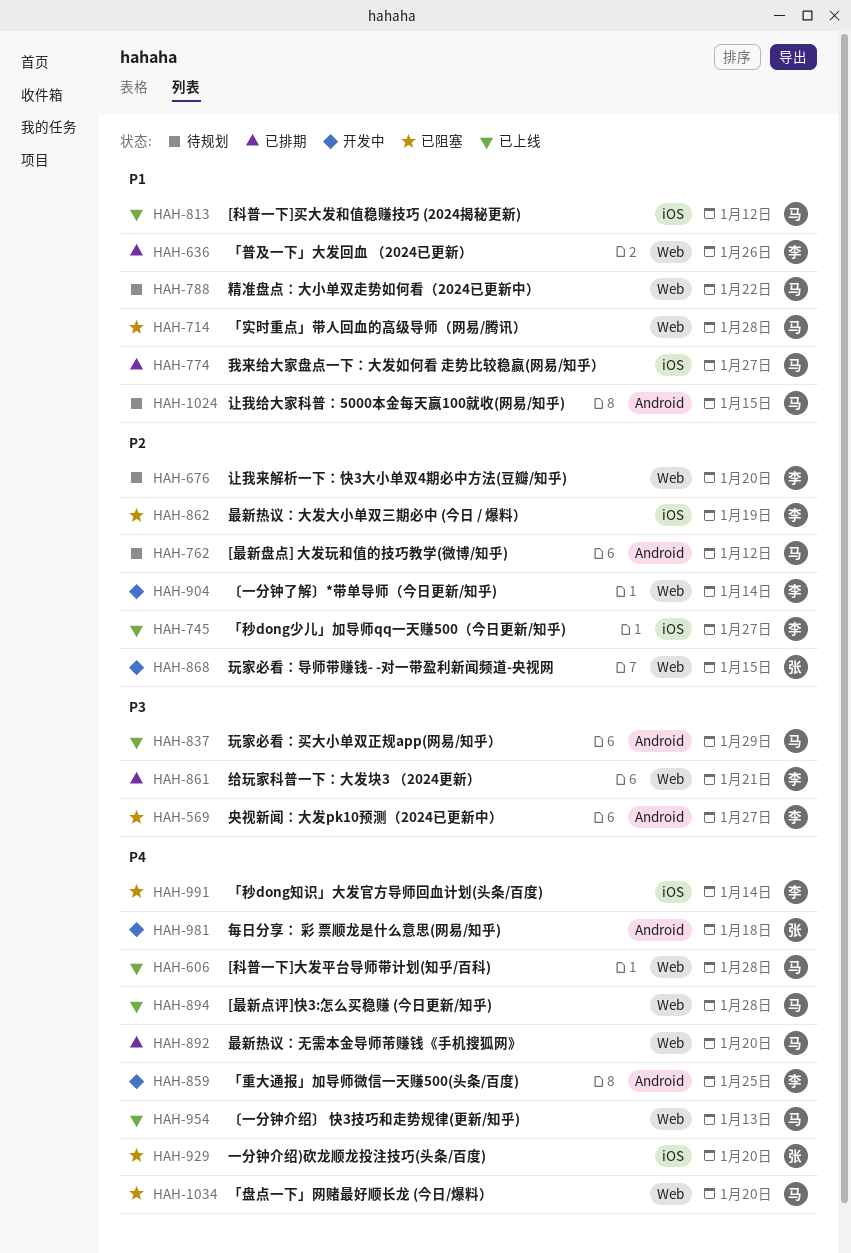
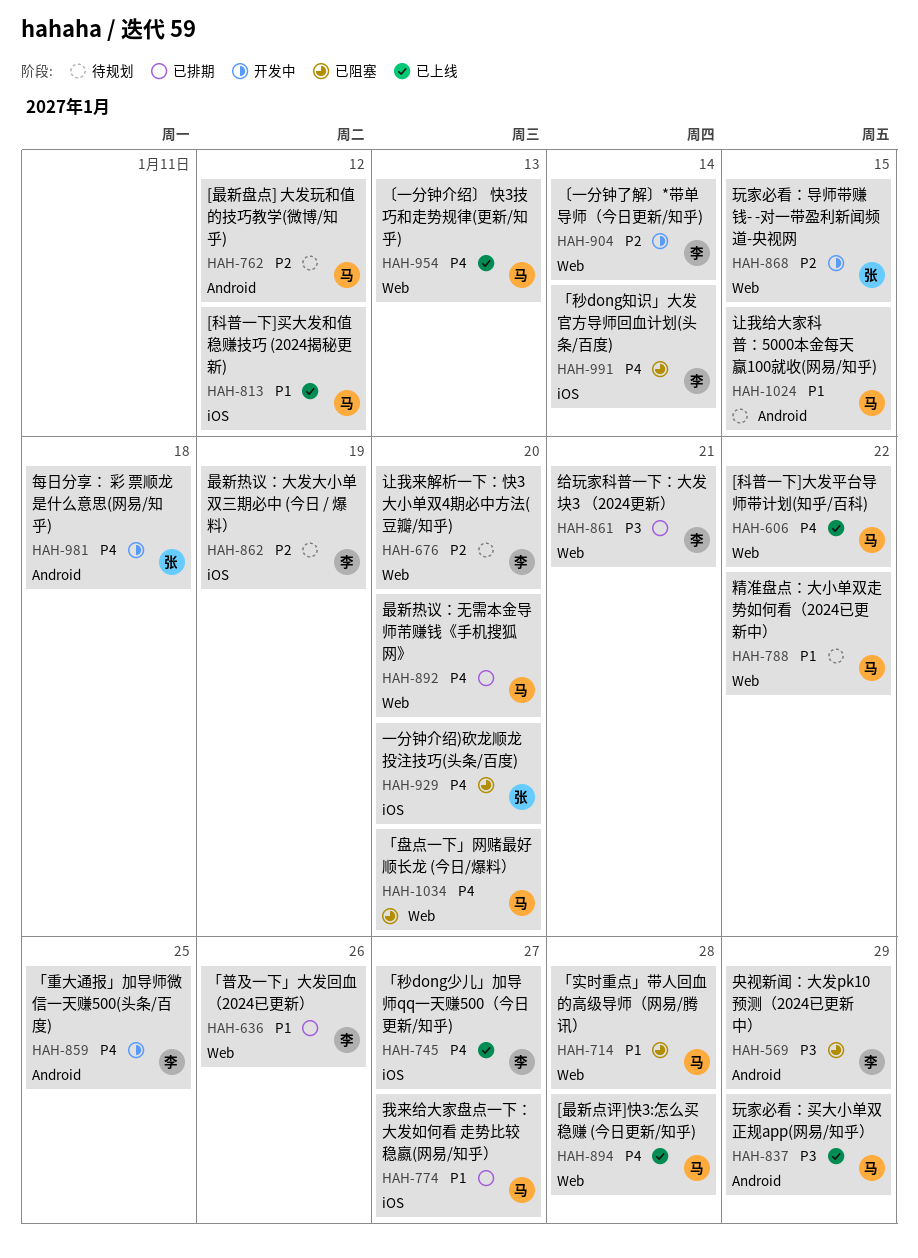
HAH-569, due: Jan 27 -> Jan 29
HAH-606, due: Jan 28 -> Jan 22
HAH-745, priority: P2 -> P4
HAH-862, status: 已阻塞 -> 待规划

